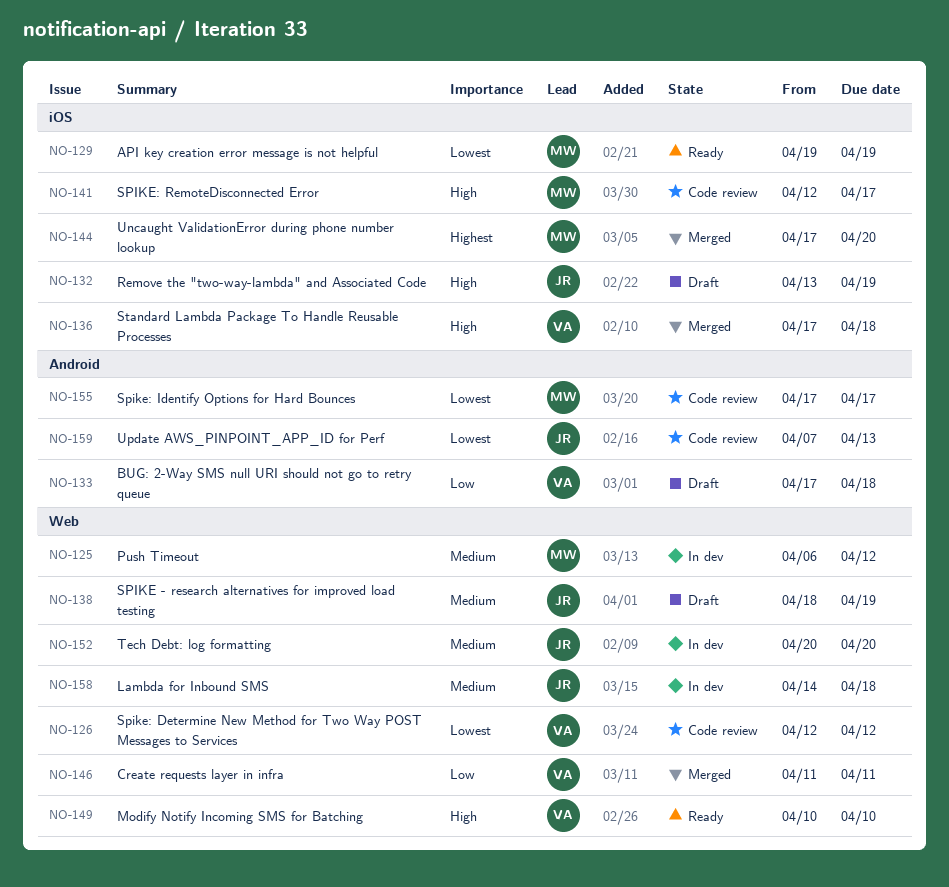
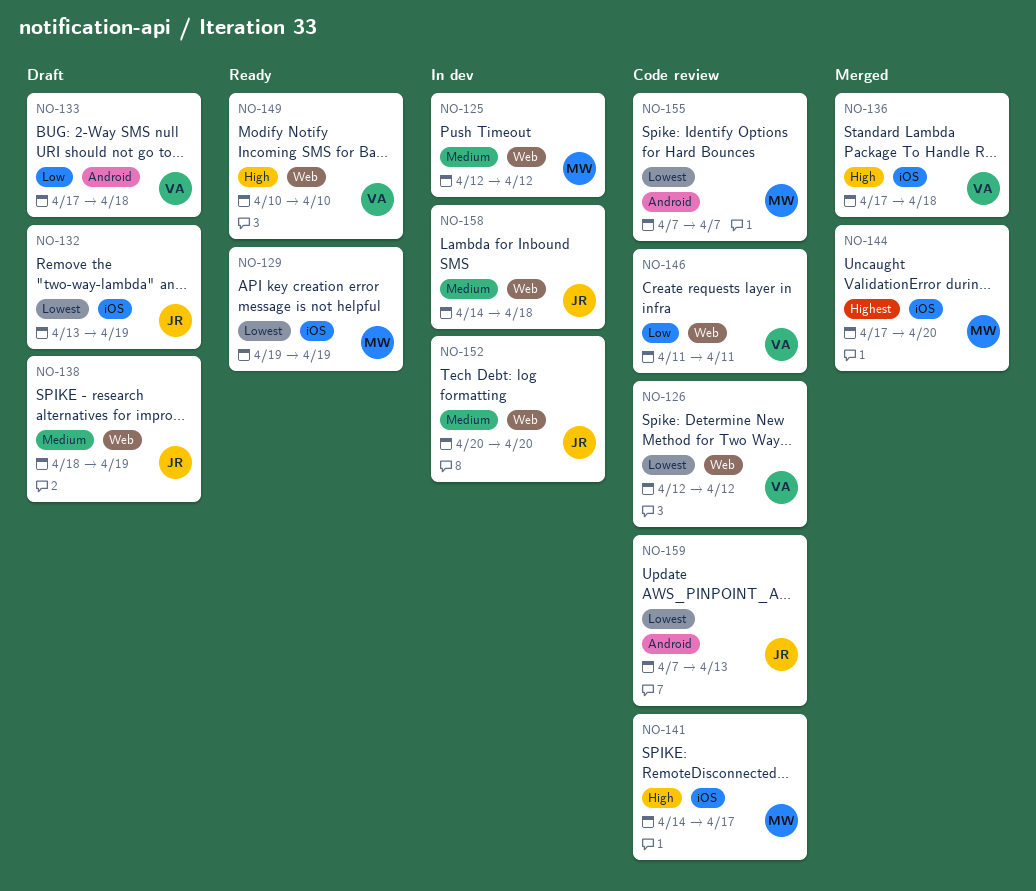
NO-125, start: Apr 6 -> Apr 12
NO-132, priority: High -> Lowest
NO-141, start: Apr 12 -> Apr 14
NO-146, status: Merged -> Code review
NO-155, start: Apr 17 -> Apr 7
NO-155, due: Apr 17 -> Apr 7

